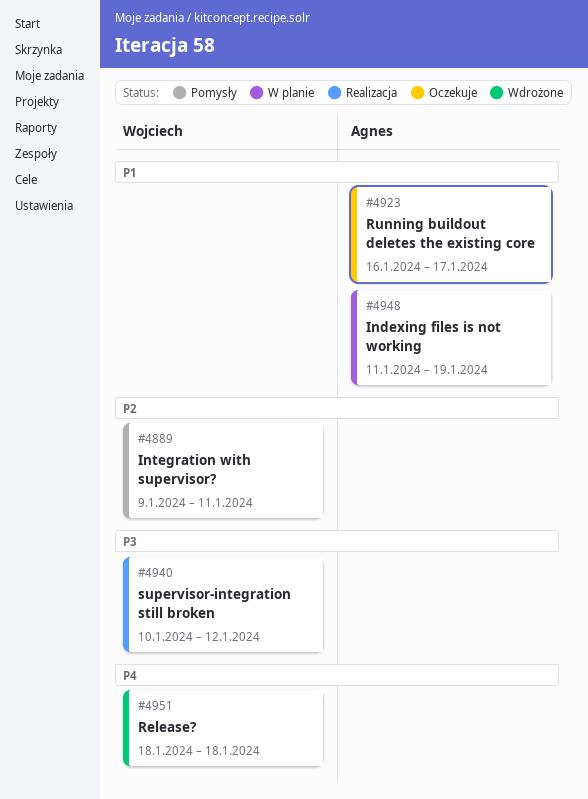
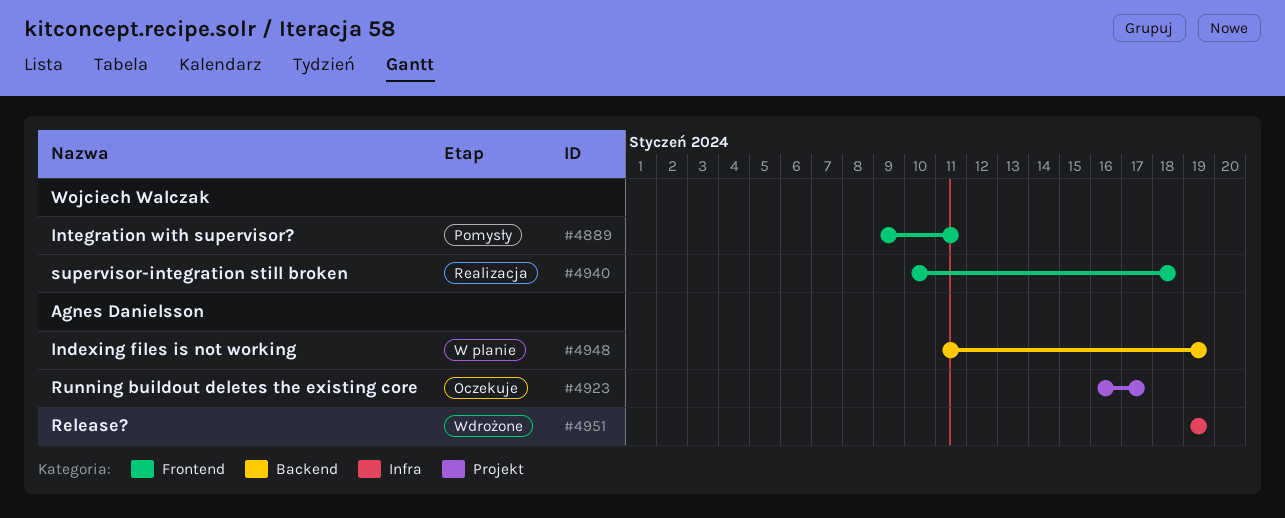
#4940, due: Jan 12 -> Jan 18
#4951, owner: Wojciech Walczak -> Agnes Danielsson
#4951, start: Jan 18 -> Jan 19
#4951, due: Jan 18 -> Jan 19

